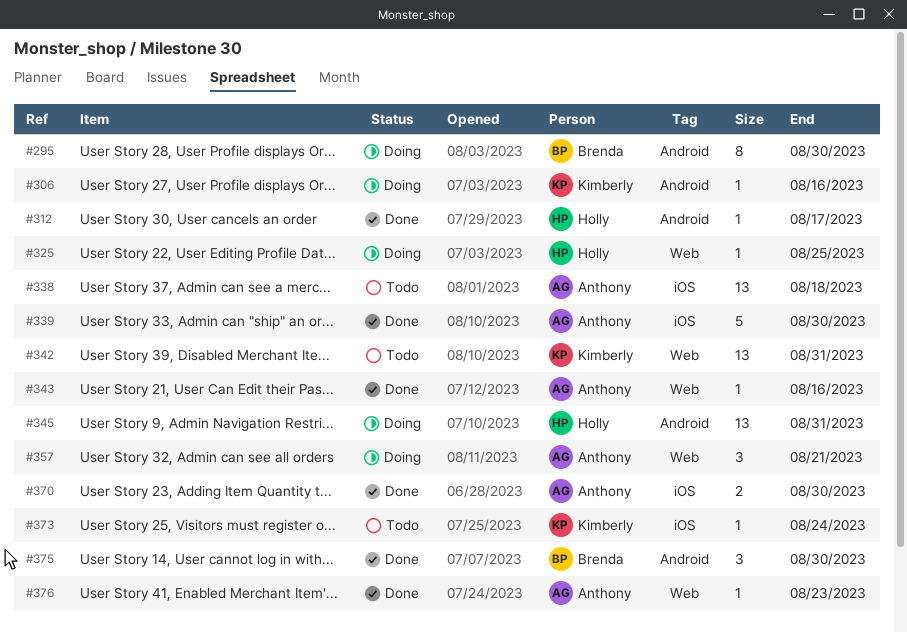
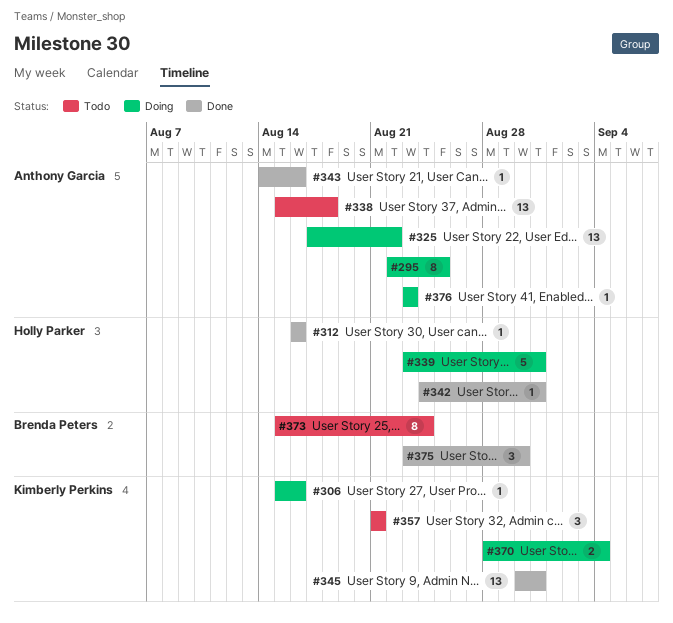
#295, owner: Brenda Peters -> Anthony Garcia
#295, due: Aug 30 -> Aug 25
#312, due: Aug 17 -> Aug 16
#325, owner: Holly Parker -> Anthony Garcia
#325, estimate: 1 -> 13
#325, due: Aug 25 -> Aug 22
#339, status: Done -> Doing
#339, owner: Anthony Garcia -> Holly Parker
#339, due: Aug 30 -> Aug 31
#342, status: Todo -> Done
#342, owner: Kimberly Perkins -> Holly Parker
#342, estimate: 13 -> 1
#345, status: Doing -> Done
#345, owner: Holly Parker -> Kimberly Perkins
#357, status: Doing -> Todo
#357, owner: Anthony Garcia -> Kimberly Perkins
#370, status: Done -> Doing
#370, owner: Anthony Garcia -> Kimberly Perkins
#370, due: Aug 30 -> Sep 4
#373, owner: Kimberly Perkins -> Brenda Peters
#373, estimate: 1 -> 8
#376, status: Done -> Doing

